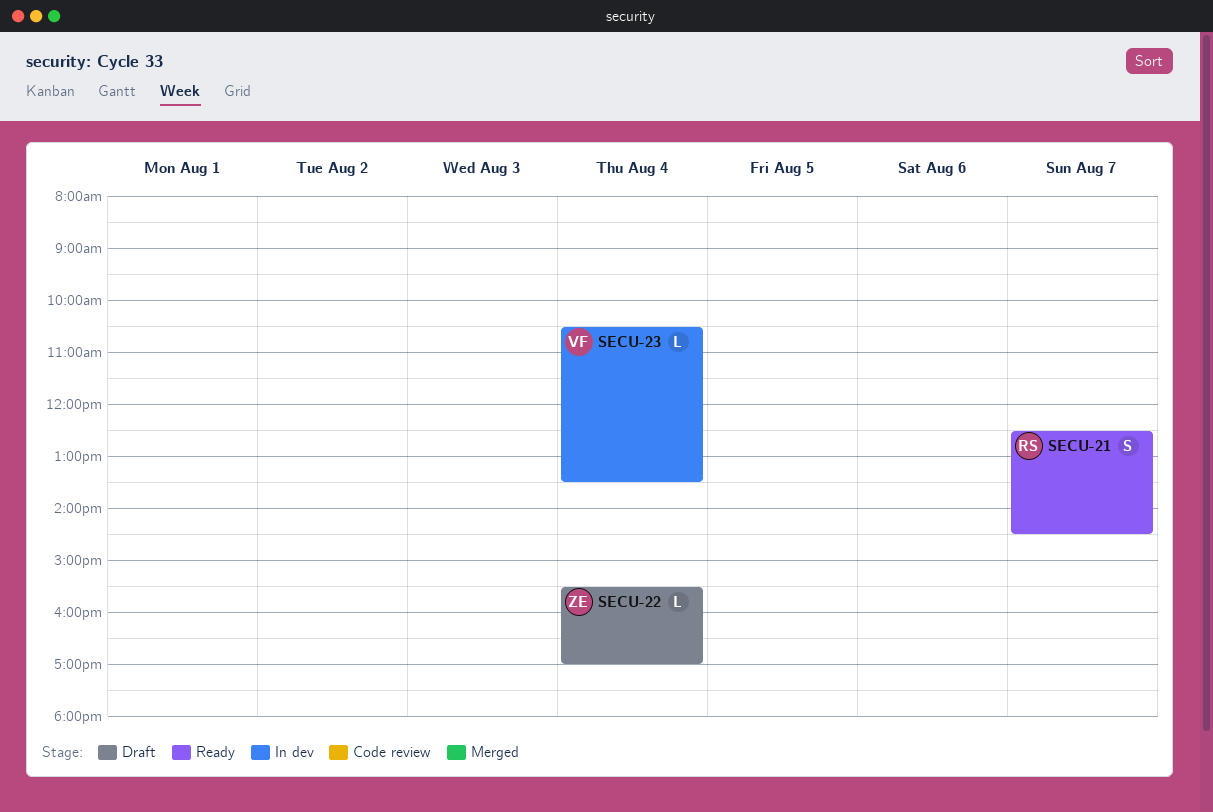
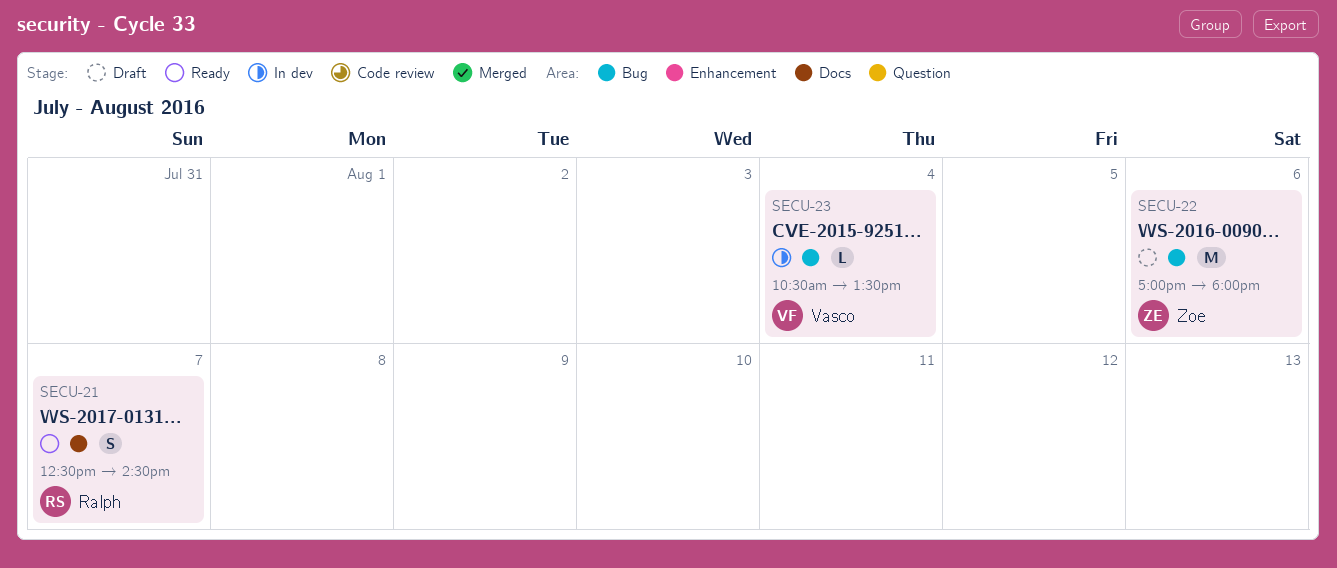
SECU-22, estimate: L -> M
SECU-22, day: Aug 4 -> Aug 6
SECU-22, begins: 15:30 -> 17:00
SECU-22, ends: 17:00 -> 18:00

